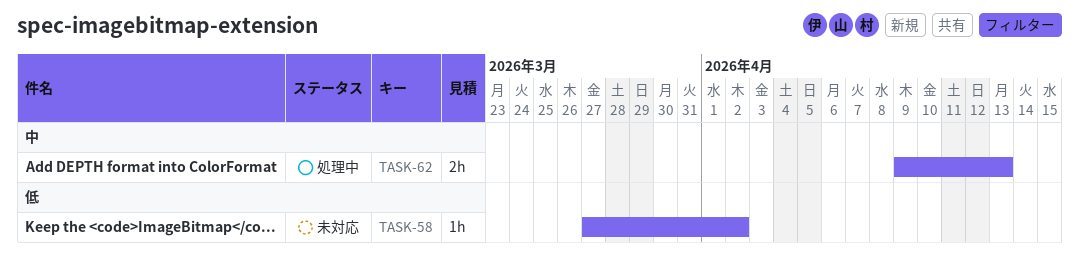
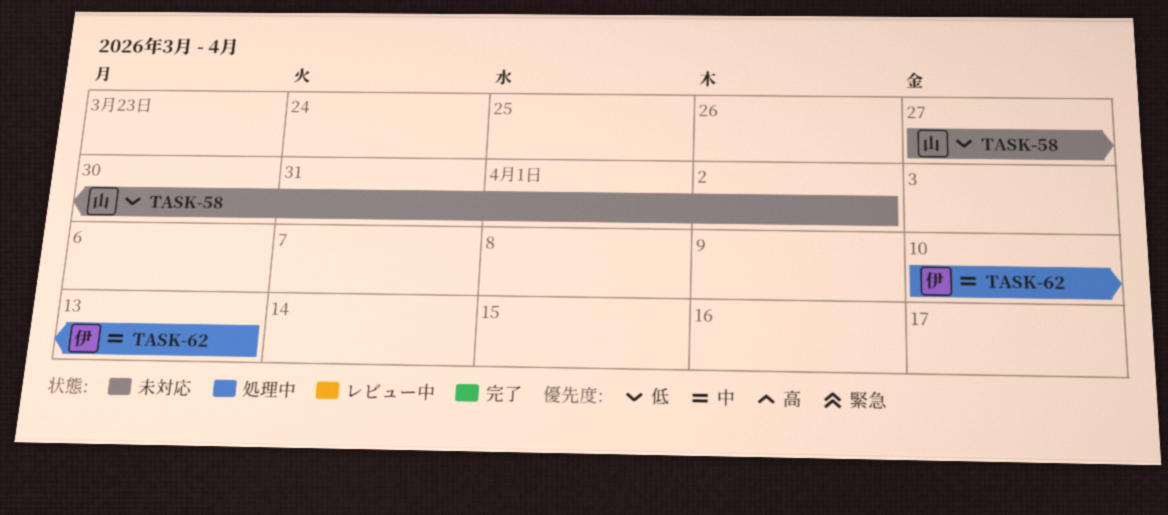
TASK-62, start: Apr 9 -> Apr 10

